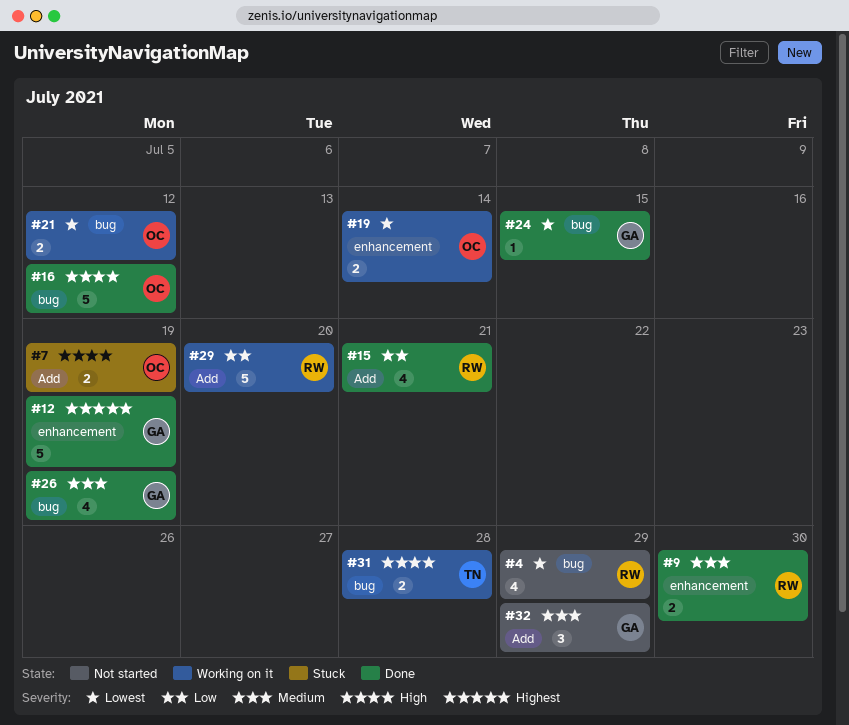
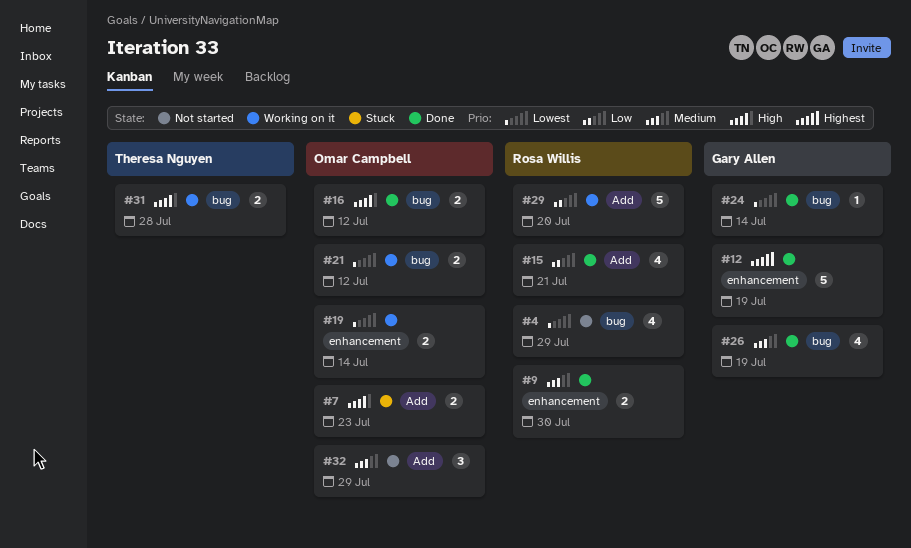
#7, due: Jul 19 -> Jul 23
#16, estimate: 5 -> 2
#24, due: Jul 15 -> Jul 14
#32, owner: Gary Allen -> Omar Campbell

